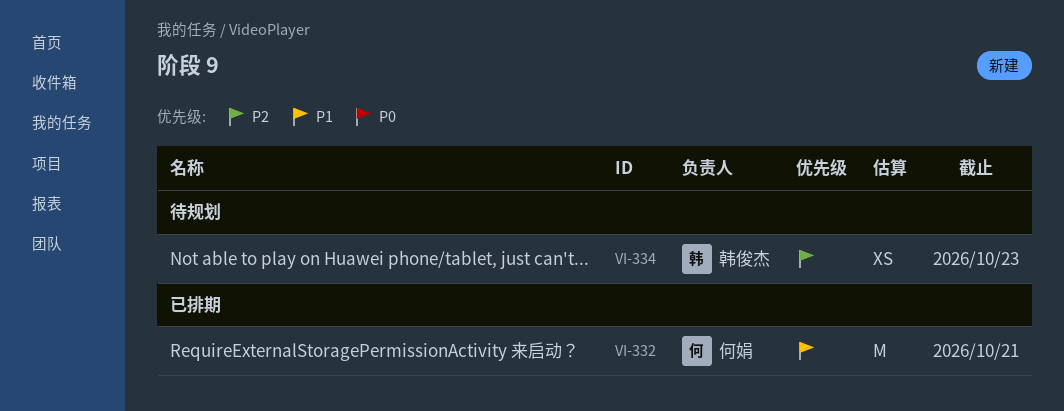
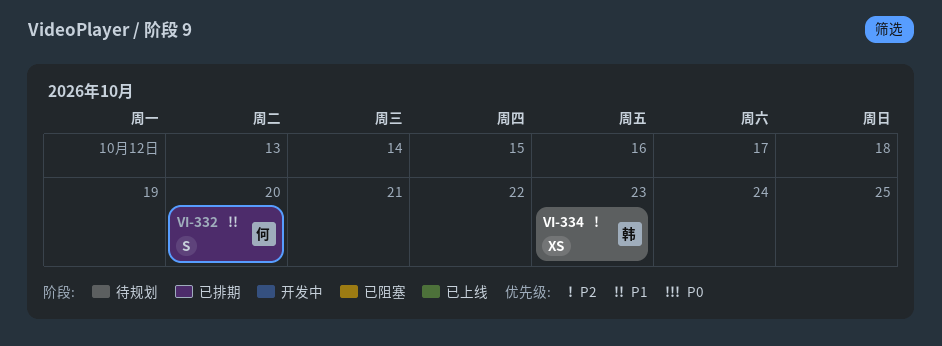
VI-332, estimate: M -> S
VI-332, due: Oct 21 -> Oct 20

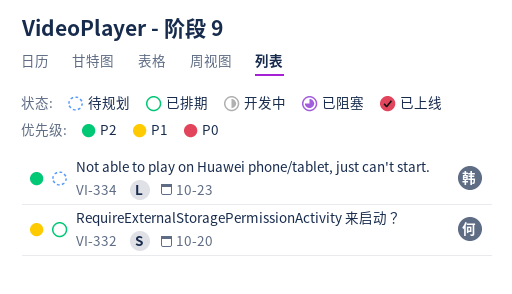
VI-334, estimate: XS -> L

